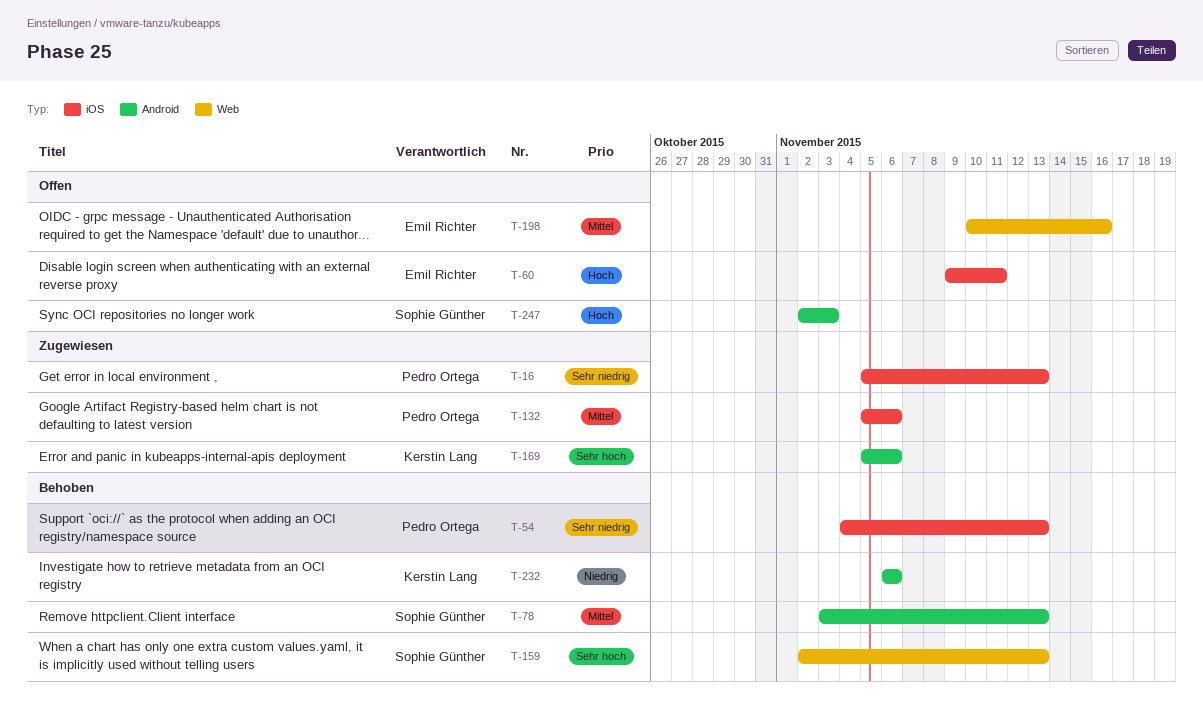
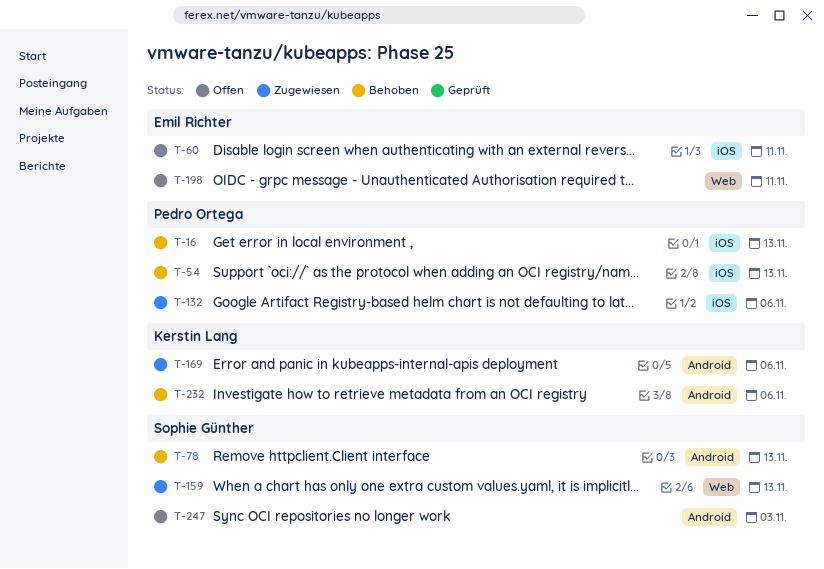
T-16, status: Zugewiesen -> Behoben
T-159, status: Behoben -> Zugewiesen
T-198, due: Nov 16 -> Nov 11

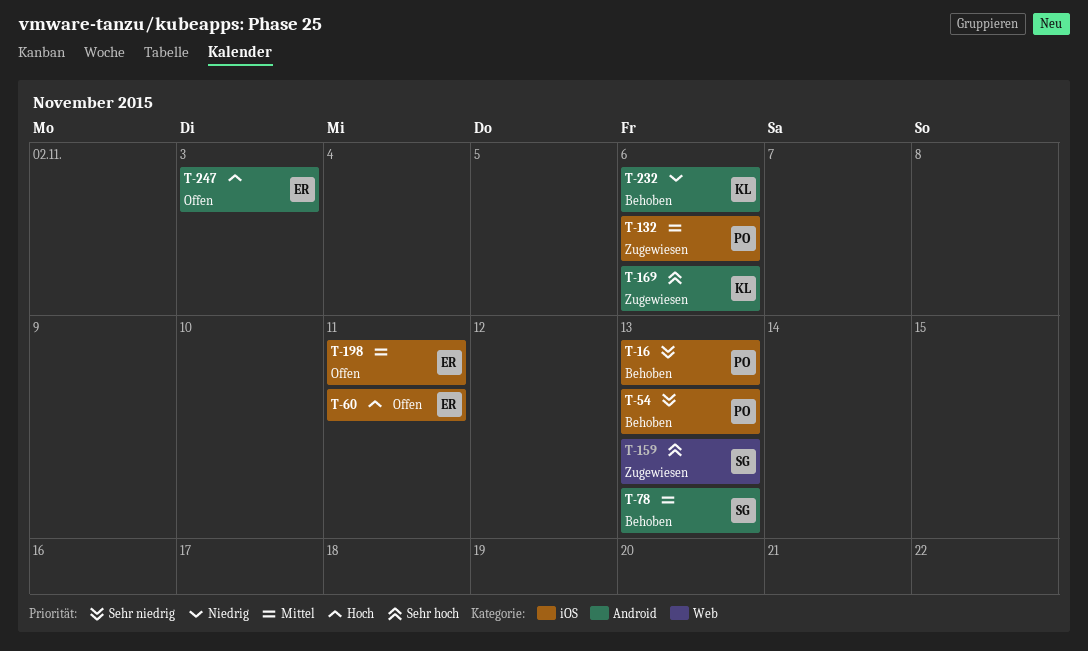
T-198, label: Web -> iOS
T-247, owner: Sophie Günther -> Emil Richter

